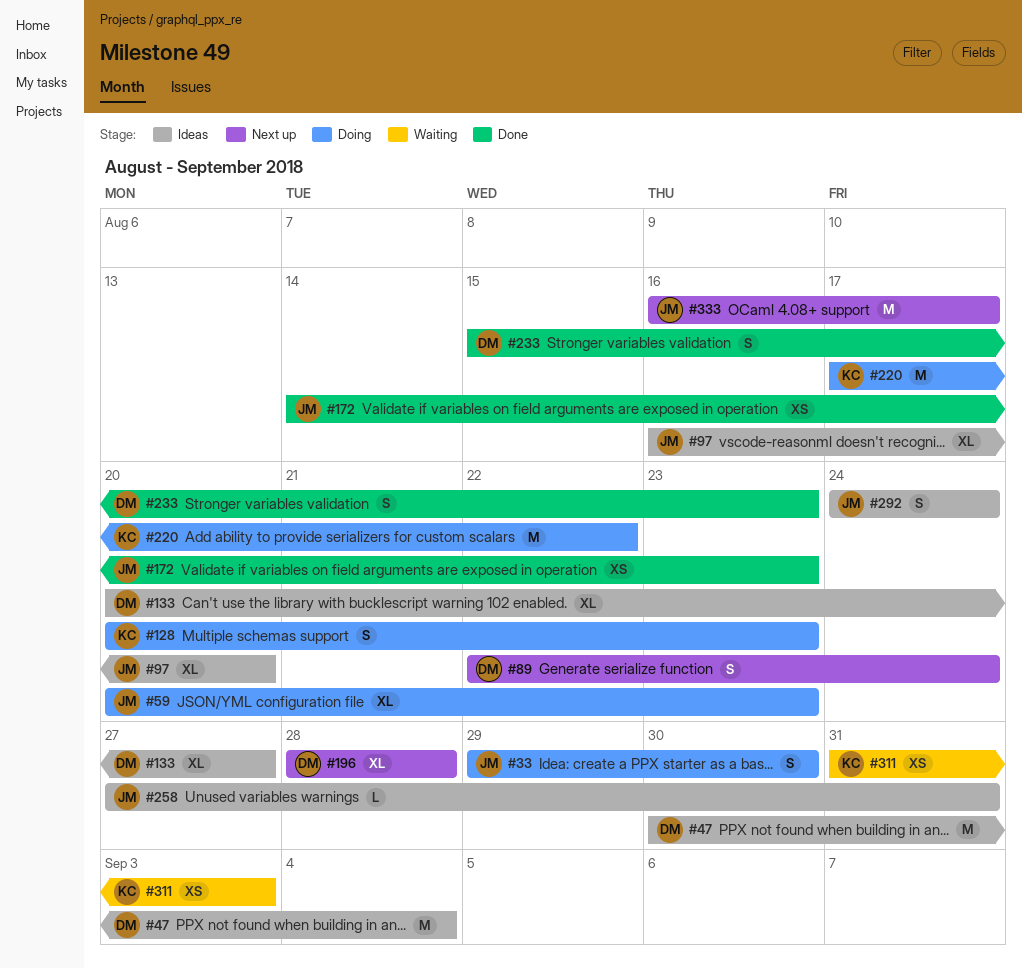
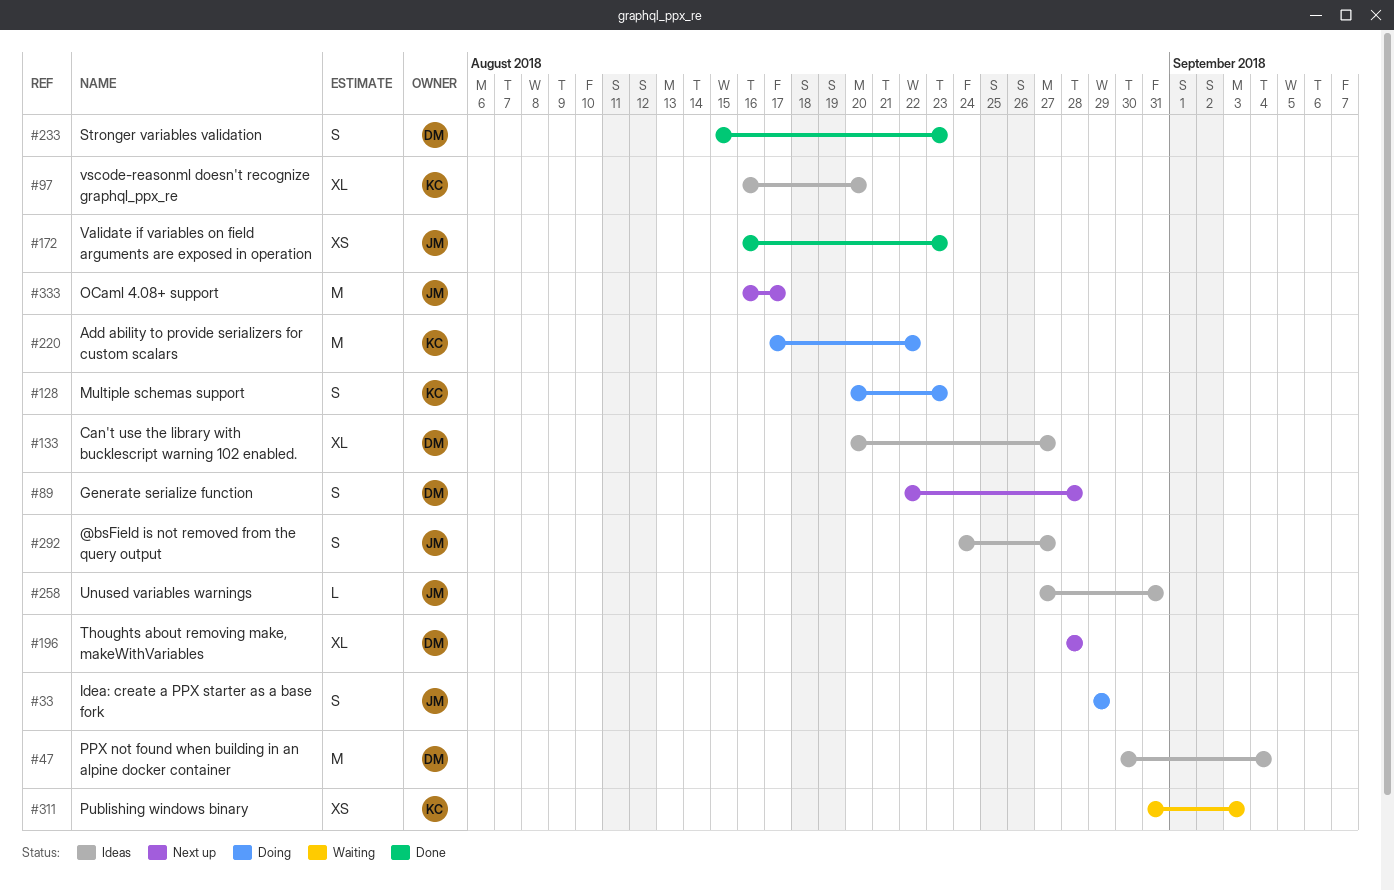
#33, due: Aug 30 -> Aug 29
#59: present -> none
#89, due: Aug 24 -> Aug 28
#97, owner: JM -> KC
#172, start: Aug 14 -> Aug 16
#292, due: Aug 24 -> Aug 27

